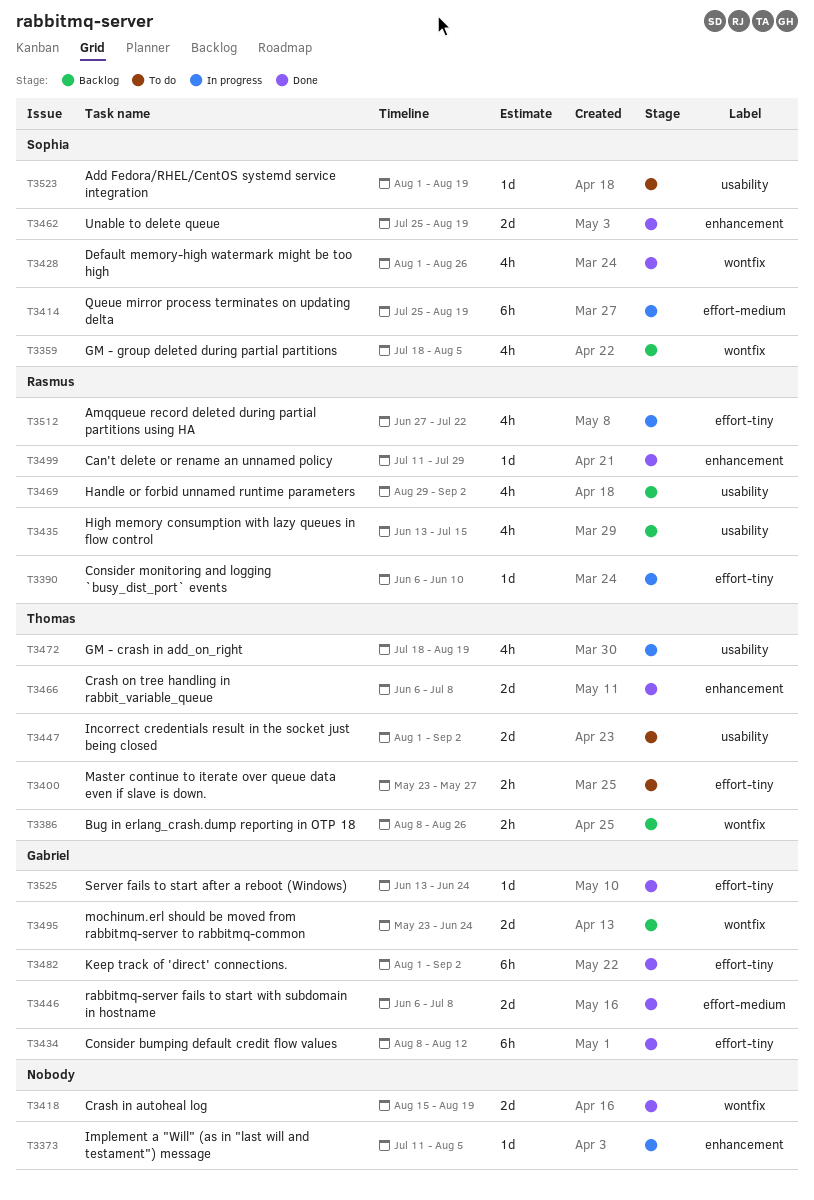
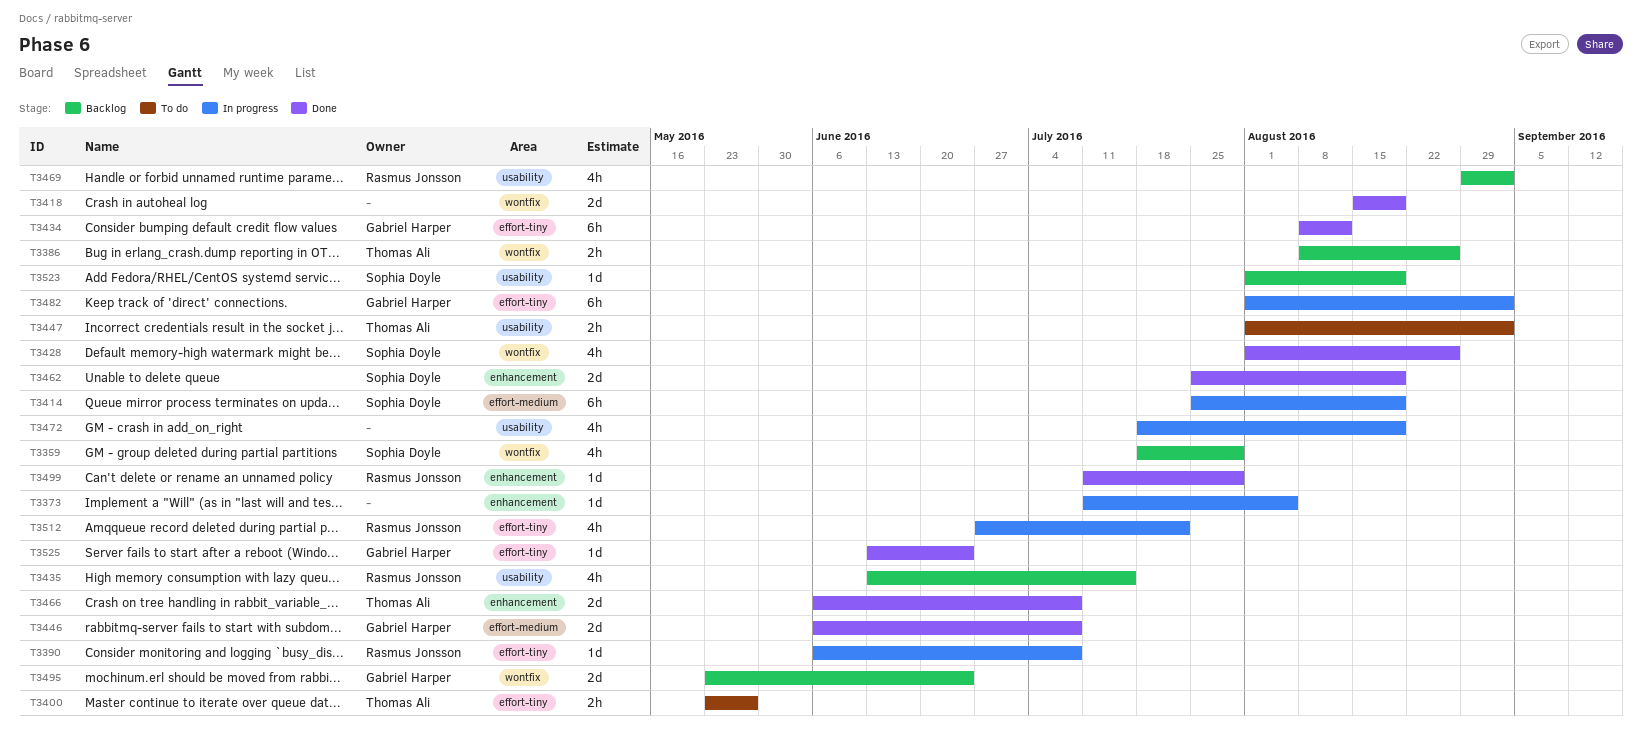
T3359, due: Aug 5 -> Jul 29
T3390, due: Jun 10 -> Jul 8
T3447, estimate: 2d -> 2h
T3472, owner: Thomas Ali -> none
T3482, status: Done -> In progress
T3523, status: To do -> Backlog

